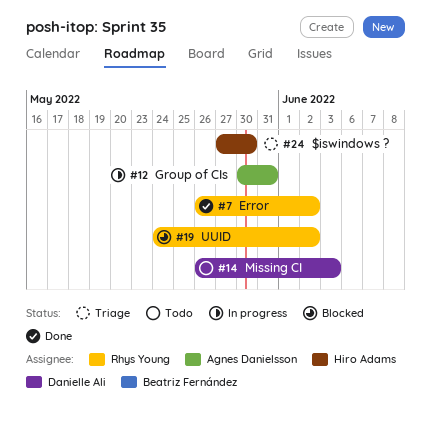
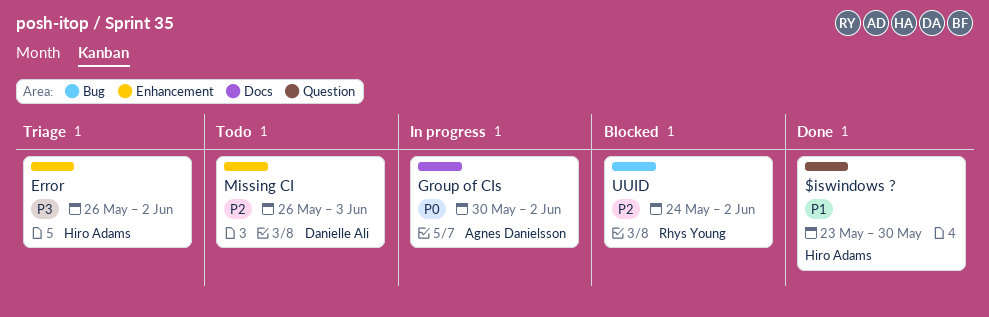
$iswindows ?, status: Triage -> Done
$iswindows ?, start: May 27 -> May 23
Error, status: Done -> Triage
Error, owner: Rhys Young -> Hiro Adams
Group of CIs, due: May 31 -> Jun 2

